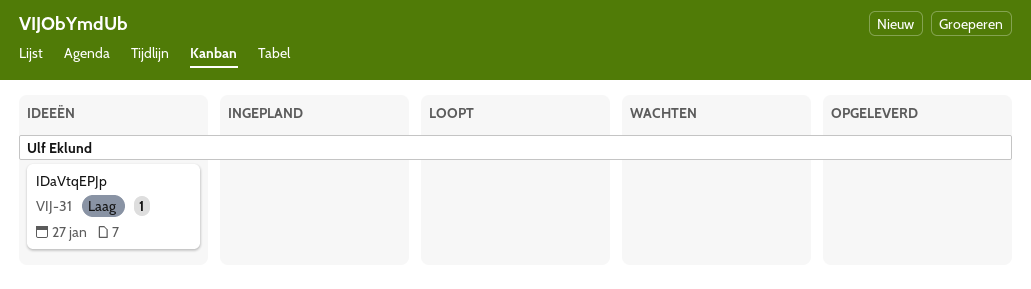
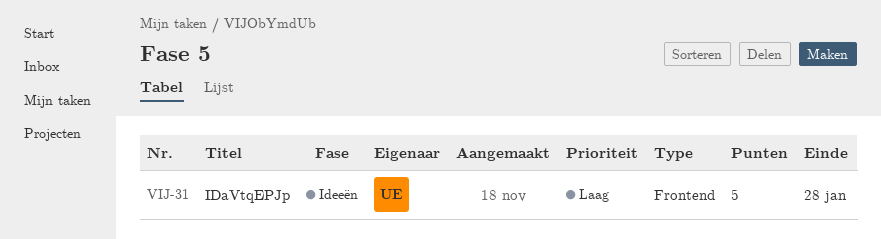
VIJ-31, estimate: 1 -> 5
VIJ-31, due: Jan 27 -> Jan 28

